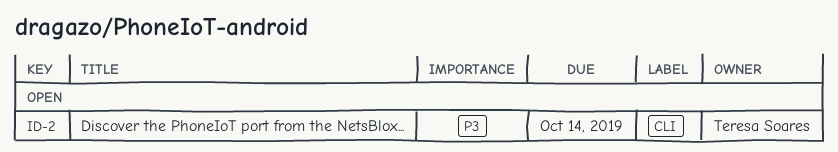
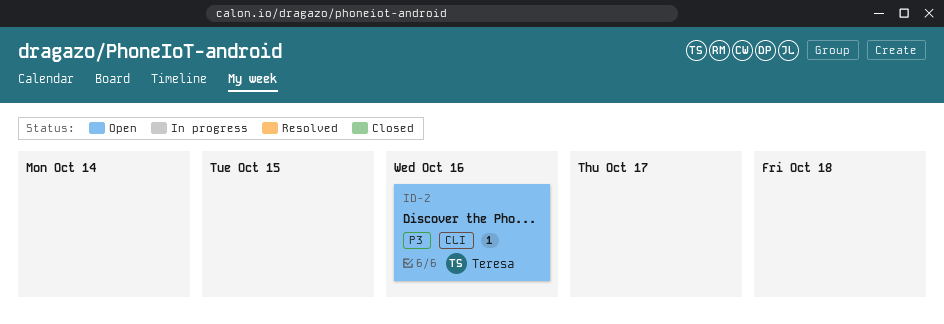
ID-2, due: Oct 14 -> Oct 16

